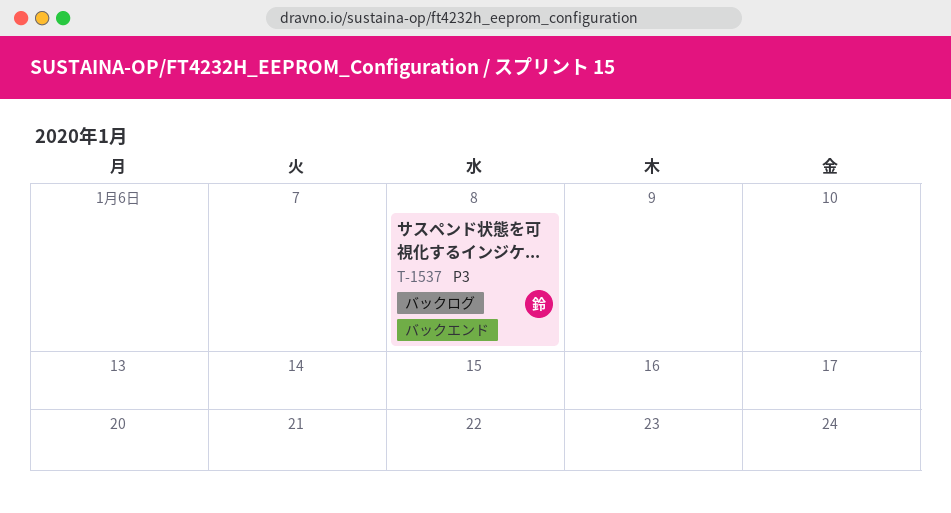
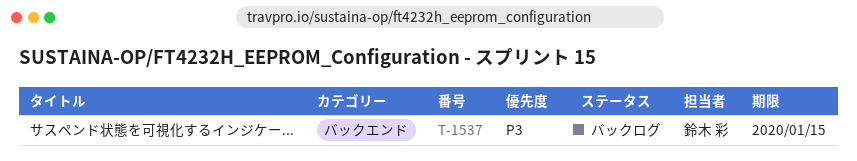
T-1537, due: Jan 8 -> Jan 15

